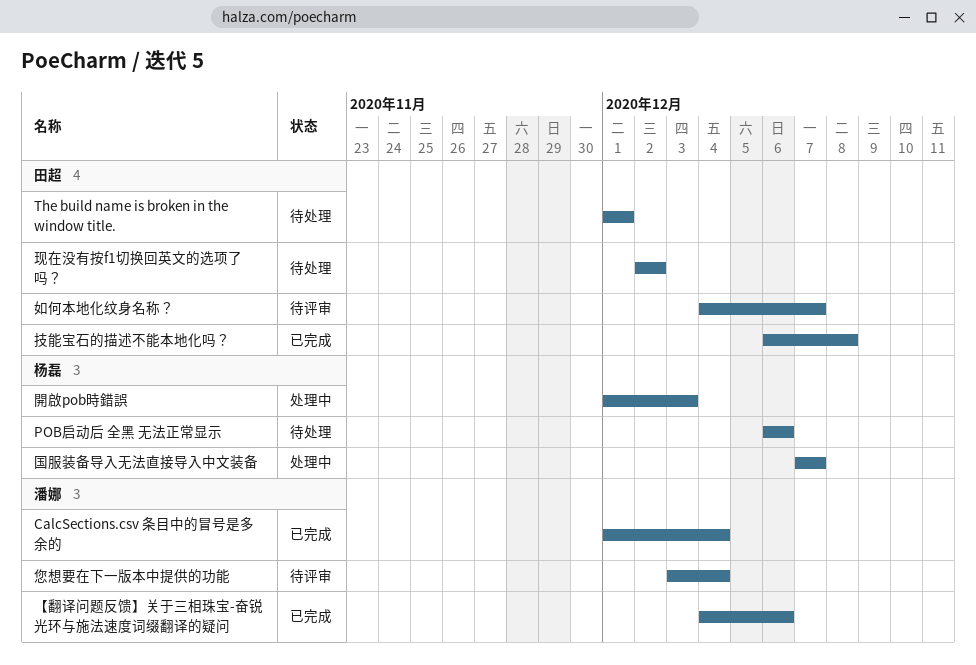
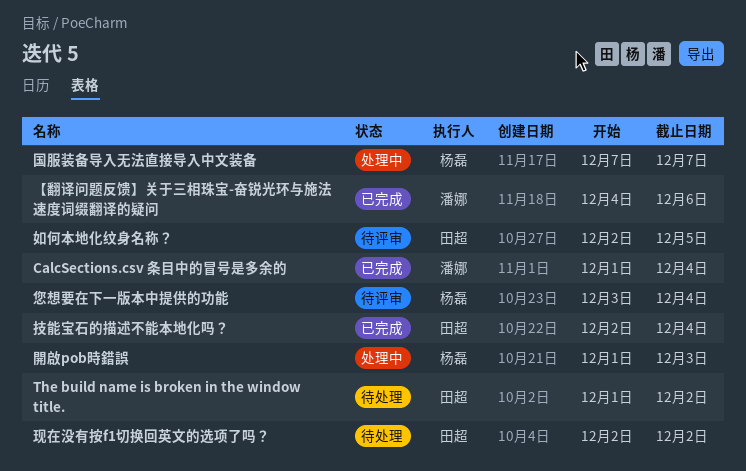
POB启动后 全黑 无法正常显示: present -> none
The build name is broken in the window title., due: Dec 1 -> Dec 2
如何本地化纹身名称？, start: Dec 4 -> Dec 2
如何本地化纹身名称？, due: Dec 7 -> Dec 5
您想要在下一版本中提供的功能, owner: 潘娜 -> 杨磊
技能宝石的描述不能本地化吗？, start: Dec 6 -> Dec 2
技能宝石的描述不能本地化吗？, due: Dec 8 -> Dec 4

